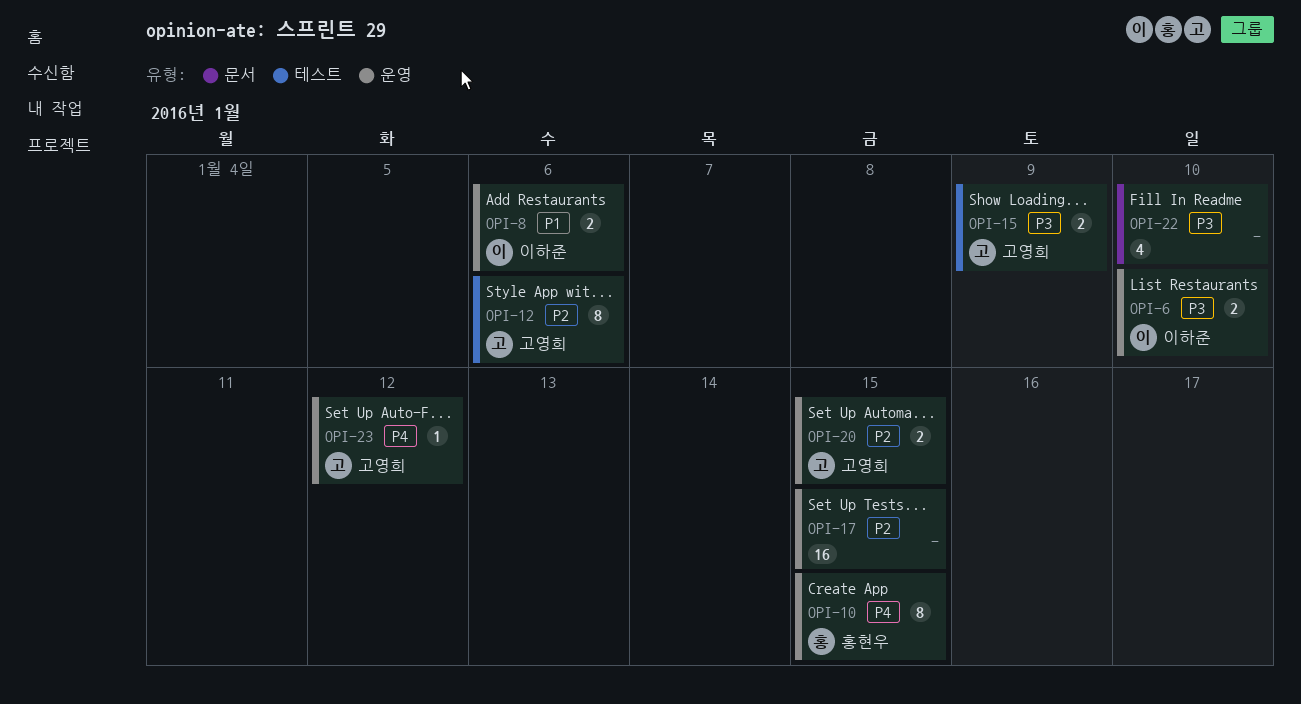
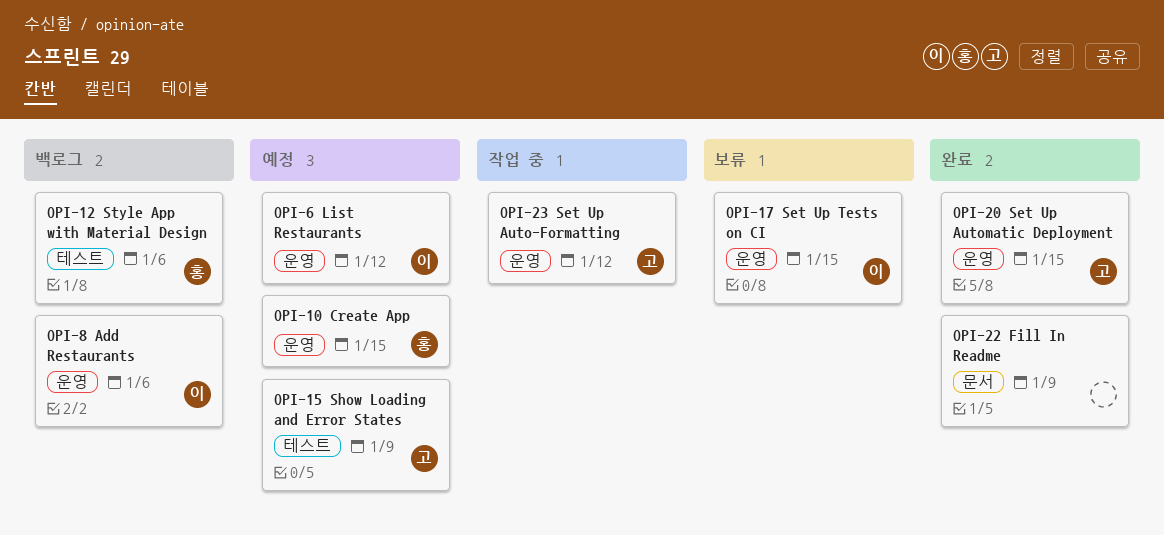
OPI-6, due: Jan 10 -> Jan 12
OPI-12, owner: 고영희 -> 홍현우
OPI-17, owner: none -> 이하준
OPI-22, due: Jan 10 -> Jan 9

